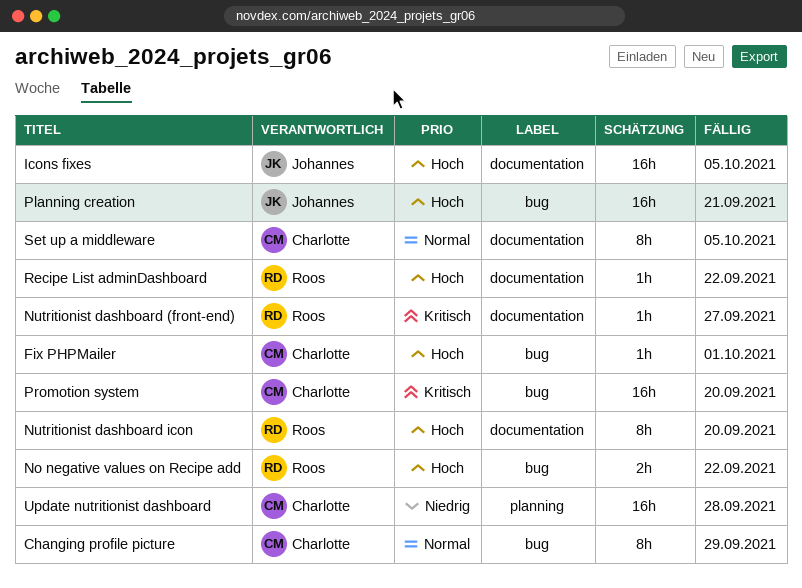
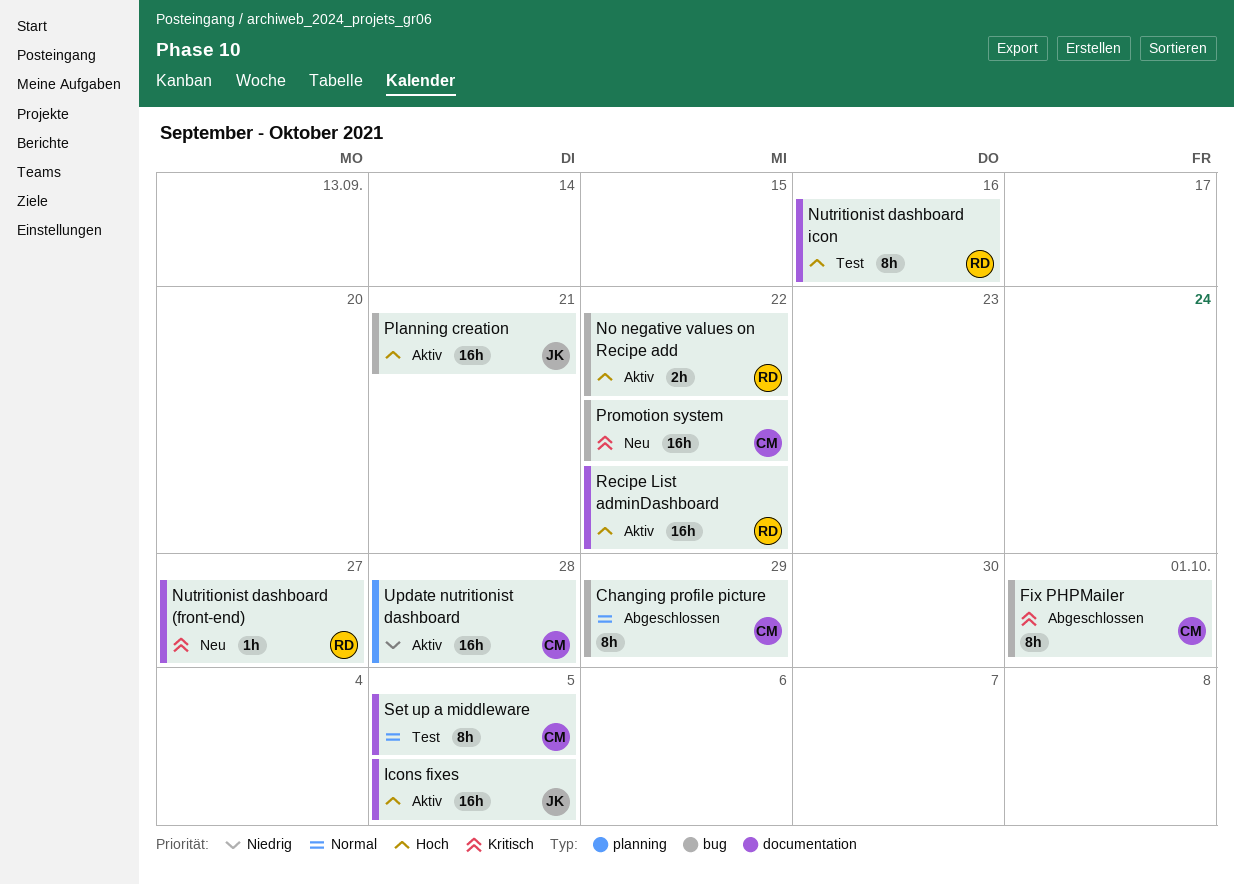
Fix PHPMailer, priority: Hoch -> Kritisch
Fix PHPMailer, estimate: 1h -> 8h
Nutritionist dashboard icon, due: Sep 20 -> Sep 16
Promotion system, due: Sep 20 -> Sep 22
Recipe List adminDashboard, estimate: 1h -> 16h

